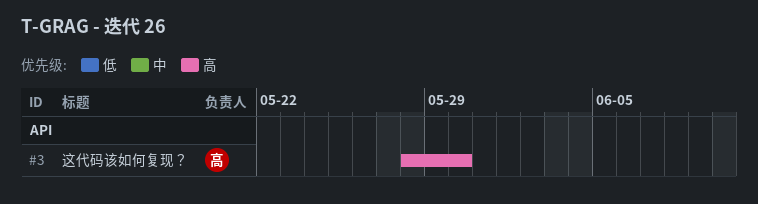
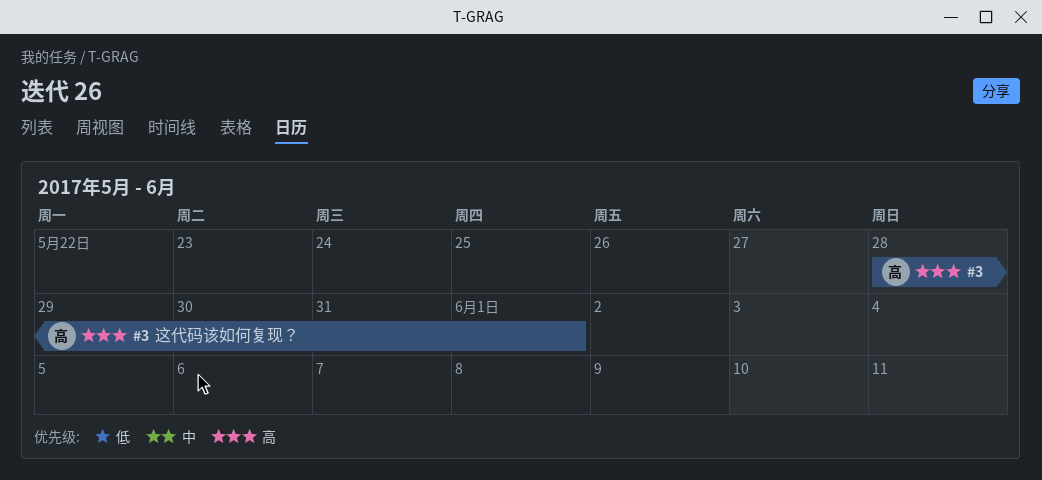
#3, due: May 30 -> Jun 1

